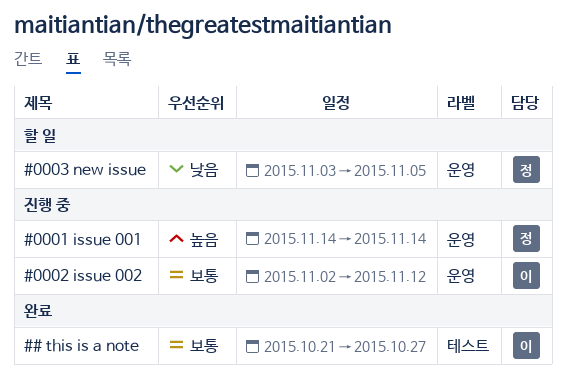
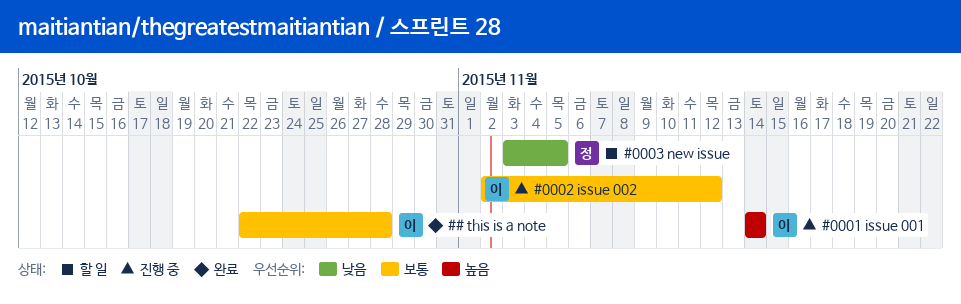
## this is a note, start: Oct 21 -> Oct 22
## this is a note, due: Oct 27 -> Oct 28
#0001 issue 001, owner: 정 -> 이

